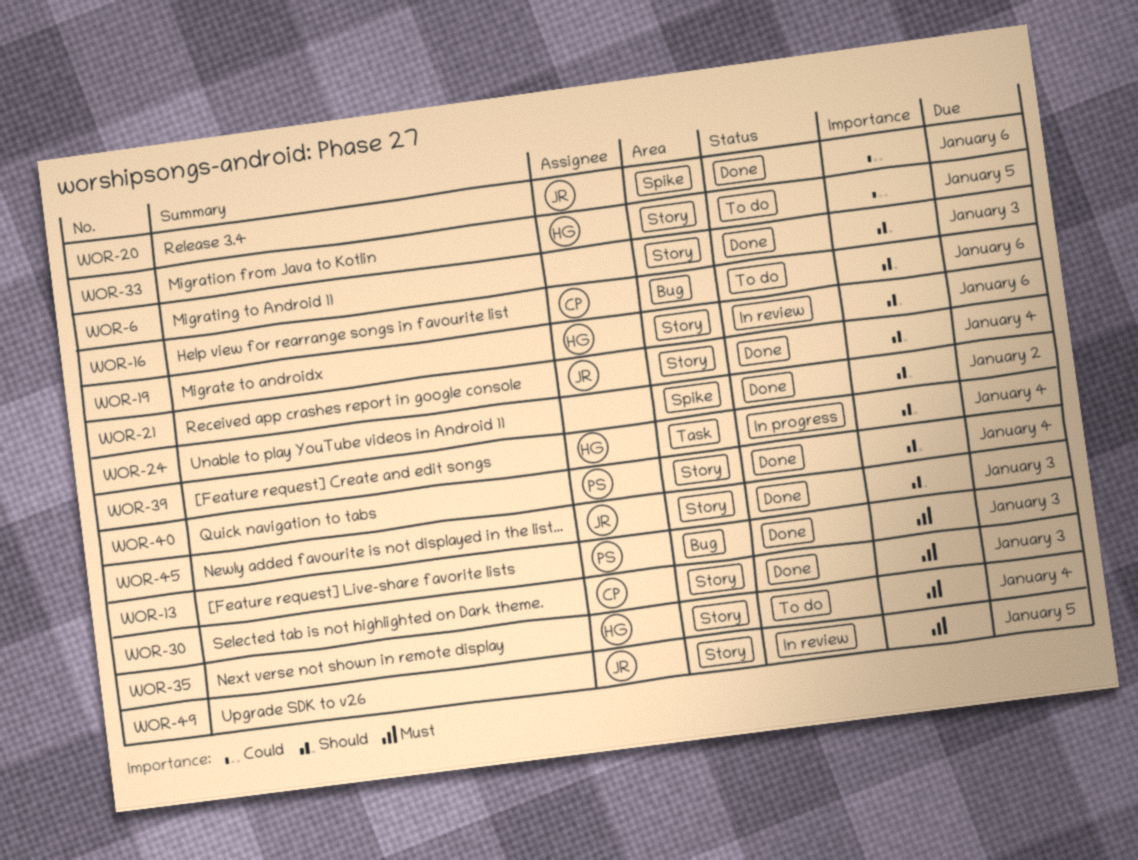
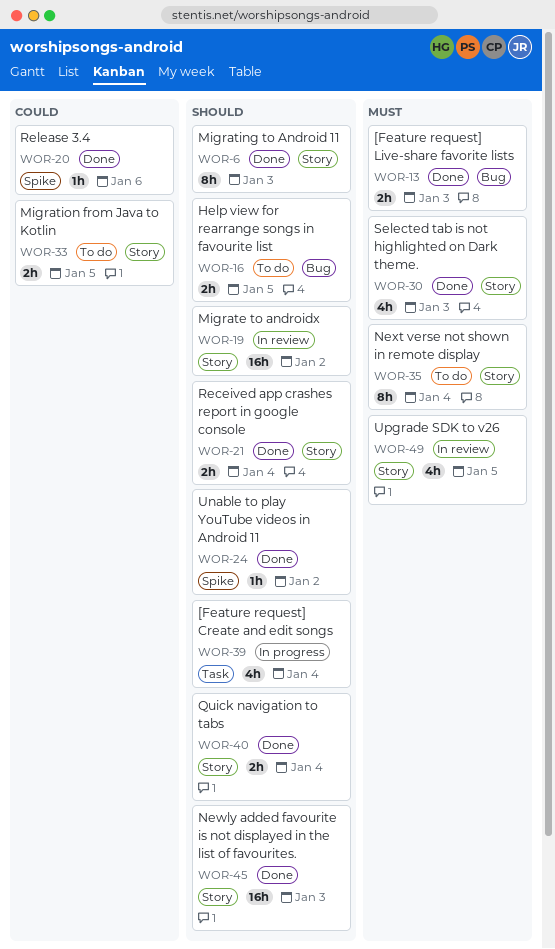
WOR-16, due: Jan 6 -> Jan 5
WOR-19, due: Jan 6 -> Jan 2

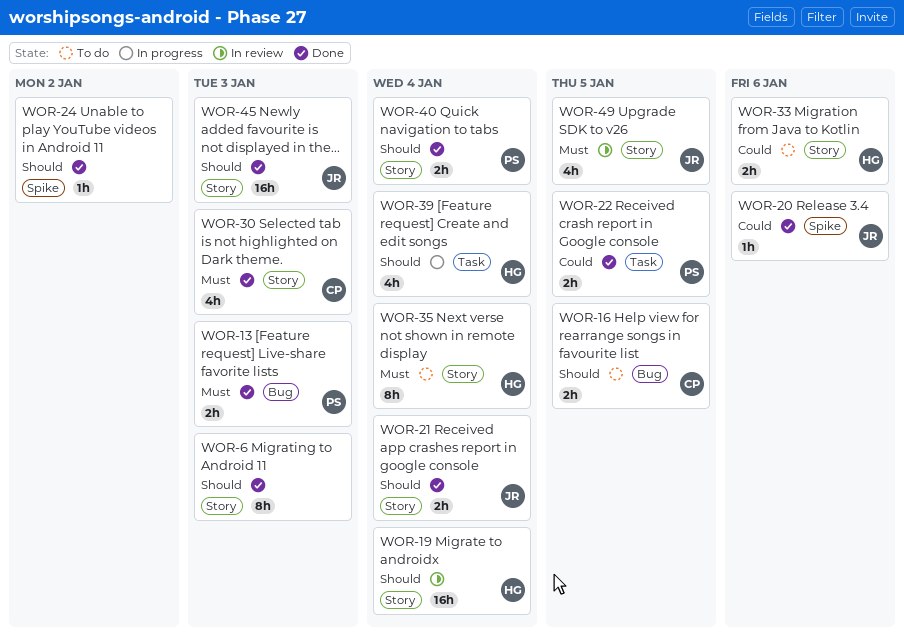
WOR-19, due: Jan 2 -> Jan 4
WOR-22: none -> present
WOR-33, due: Jan 5 -> Jan 6

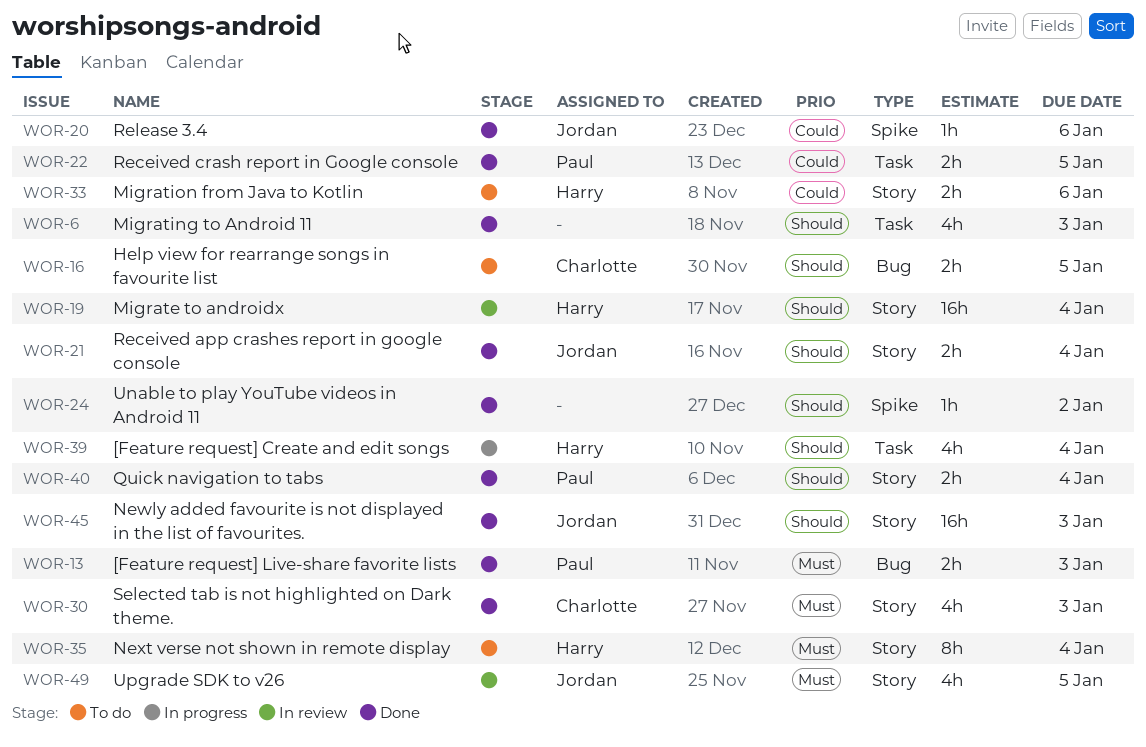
WOR-6, label: Story -> Task
WOR-6, estimate: 8h -> 4h

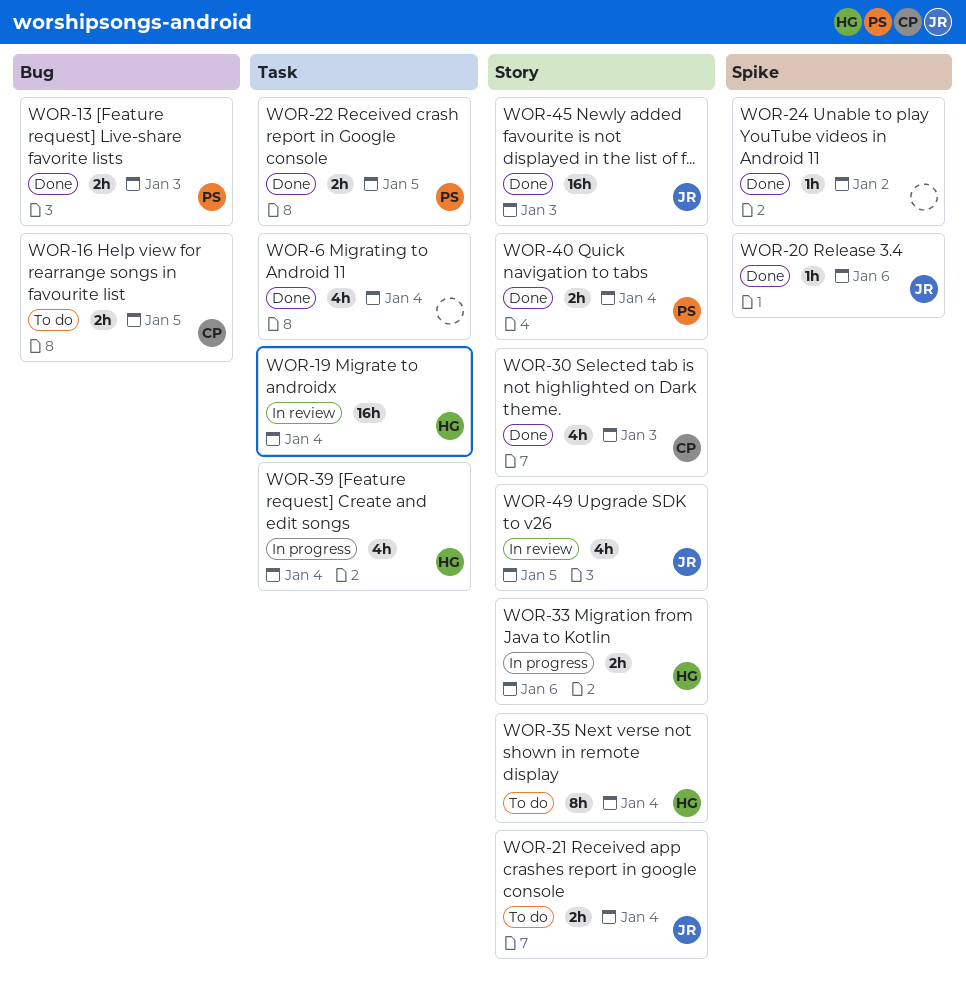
WOR-6, due: Jan 3 -> Jan 4
WOR-19, label: Story -> Task
WOR-21, status: Done -> To do
WOR-33, status: To do -> In progress

